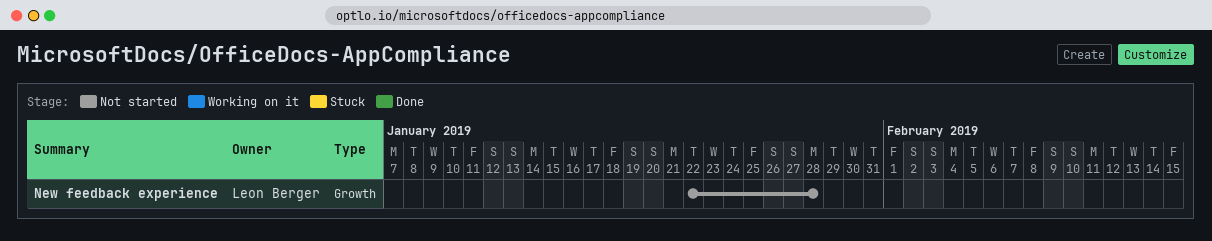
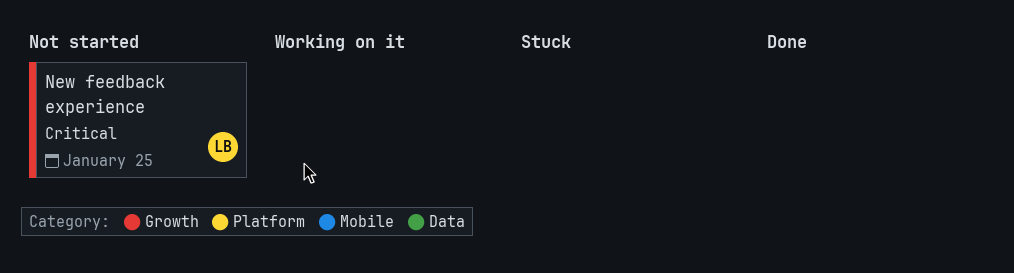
New feedback experience, due: Jan 28 -> Jan 25

